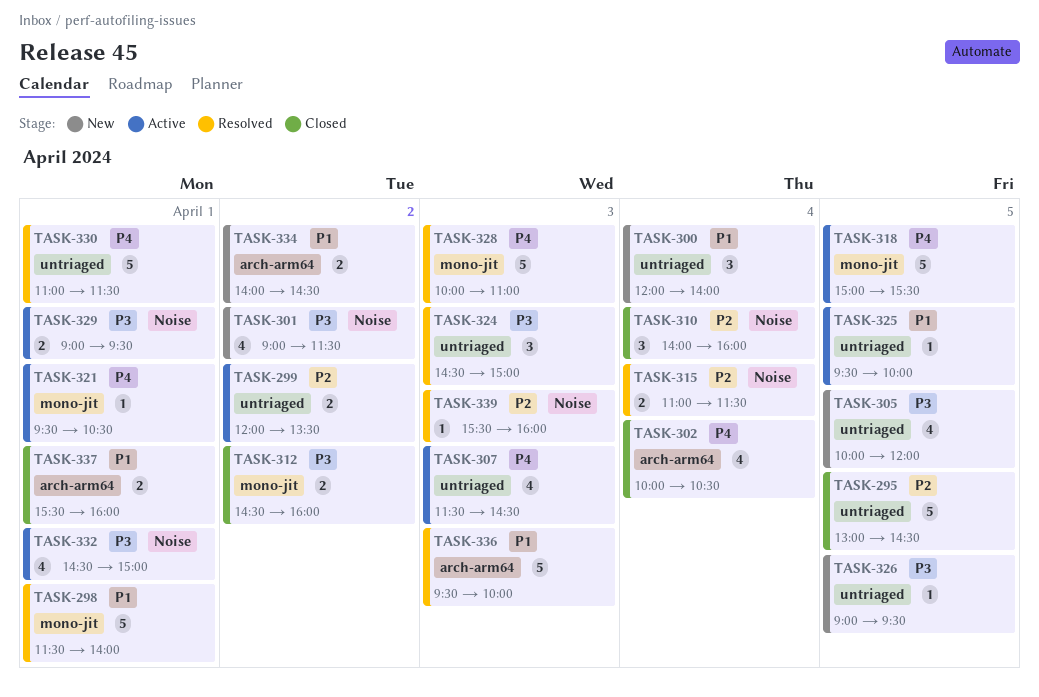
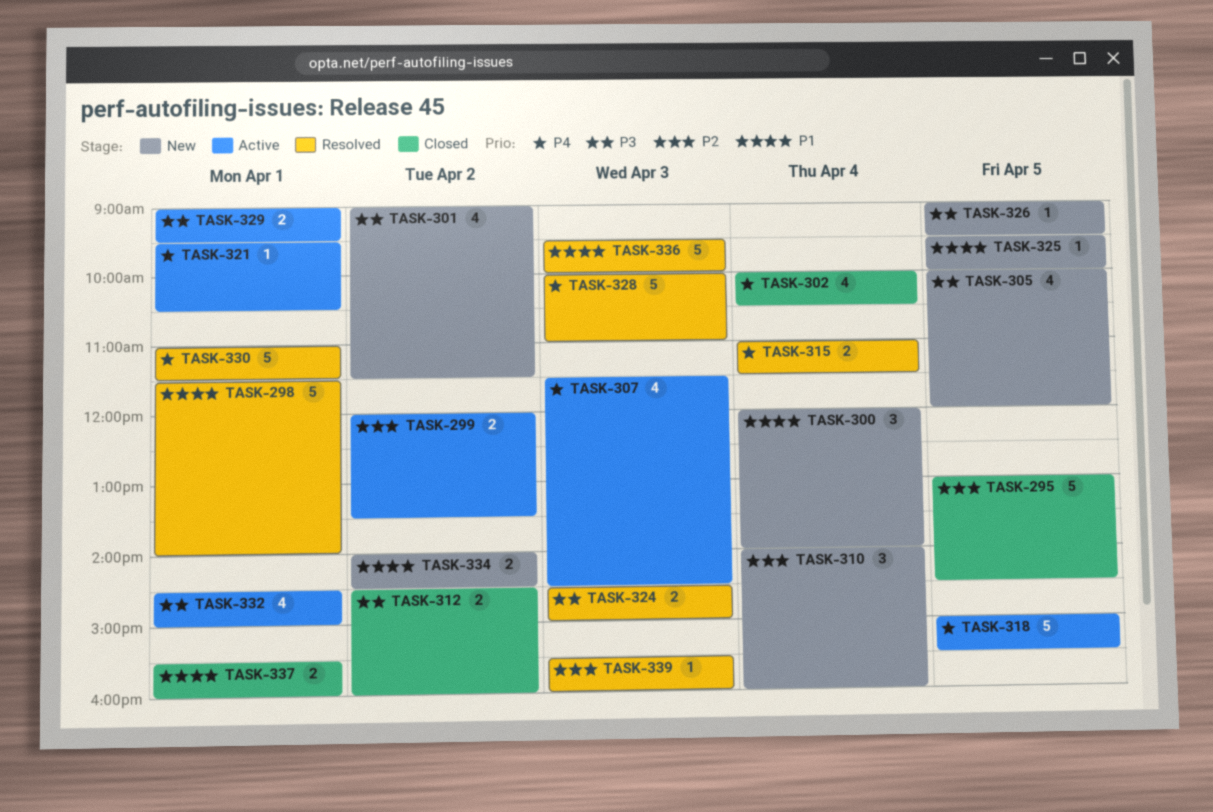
TASK-310, status: Closed -> New
TASK-315, priority: P2 -> P4
TASK-324, estimate: 3 -> 2
TASK-325, status: Active -> New

